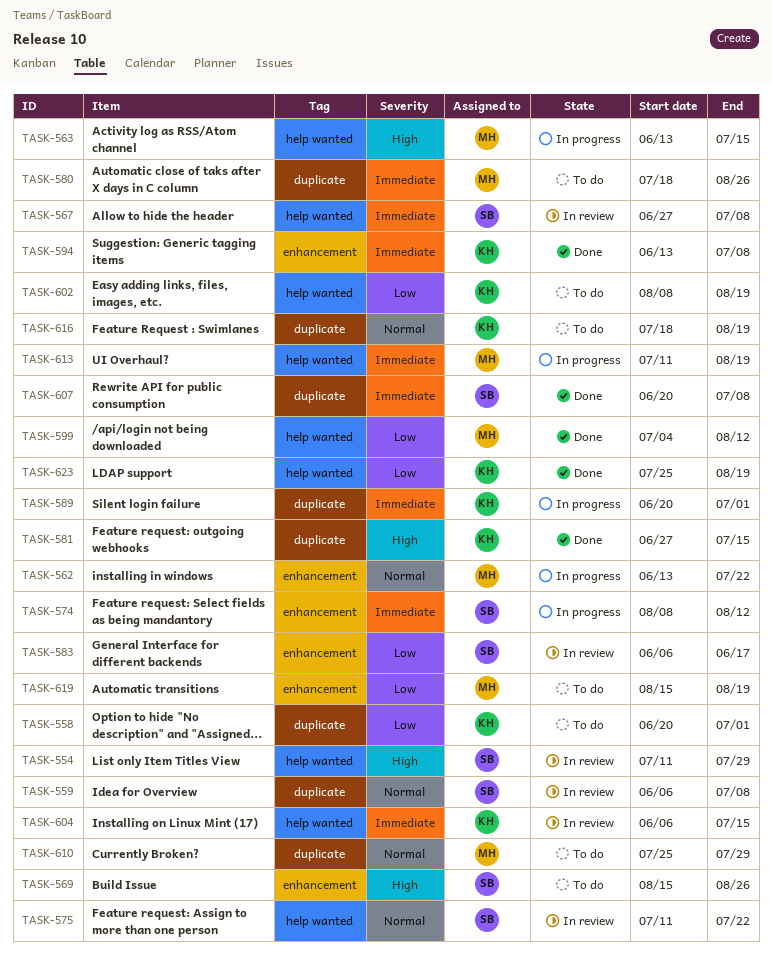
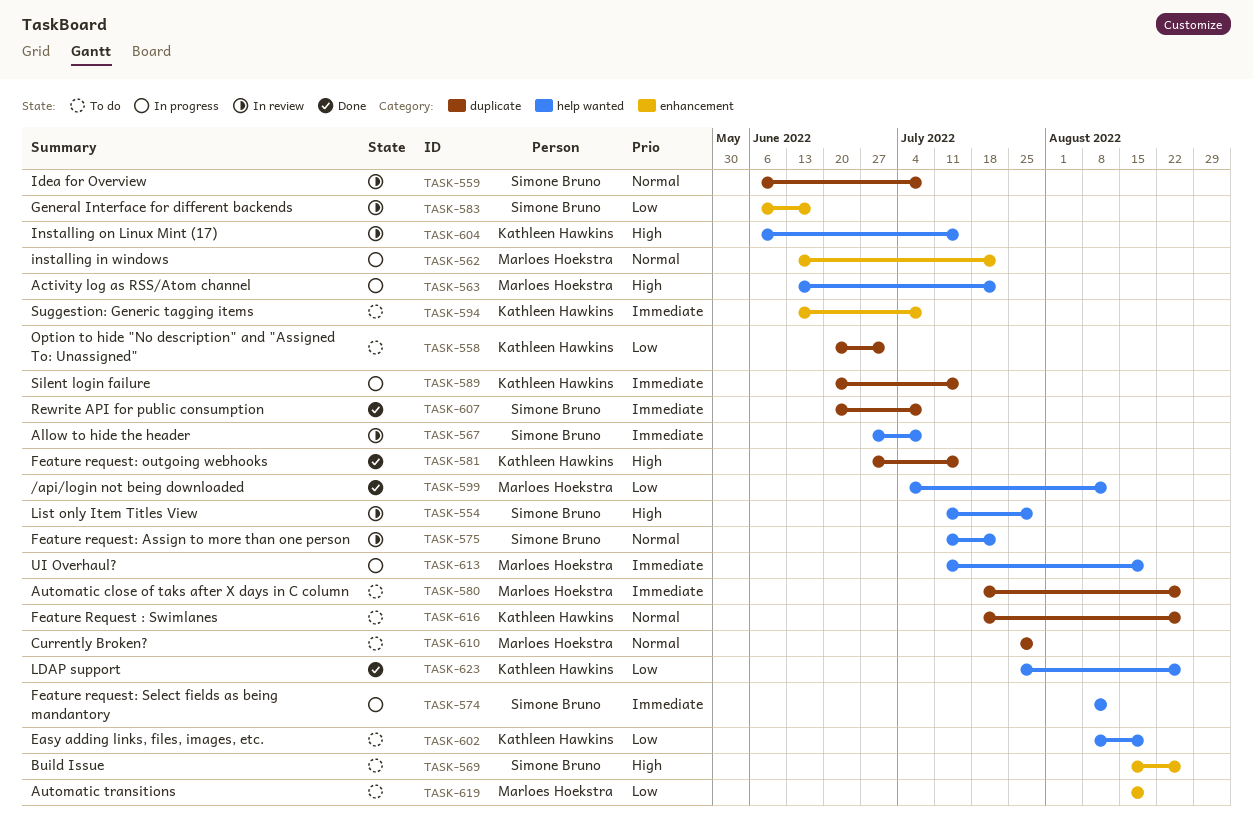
TASK-563, due: Jul 15 -> Jul 22
TASK-574, label: enhancement -> help wanted
TASK-589, due: Jul 1 -> Jul 15
TASK-594, status: Done -> To do
TASK-604, priority: Immediate -> High
TASK-616, due: Aug 19 -> Aug 26
TASK-623, due: Aug 19 -> Aug 26

